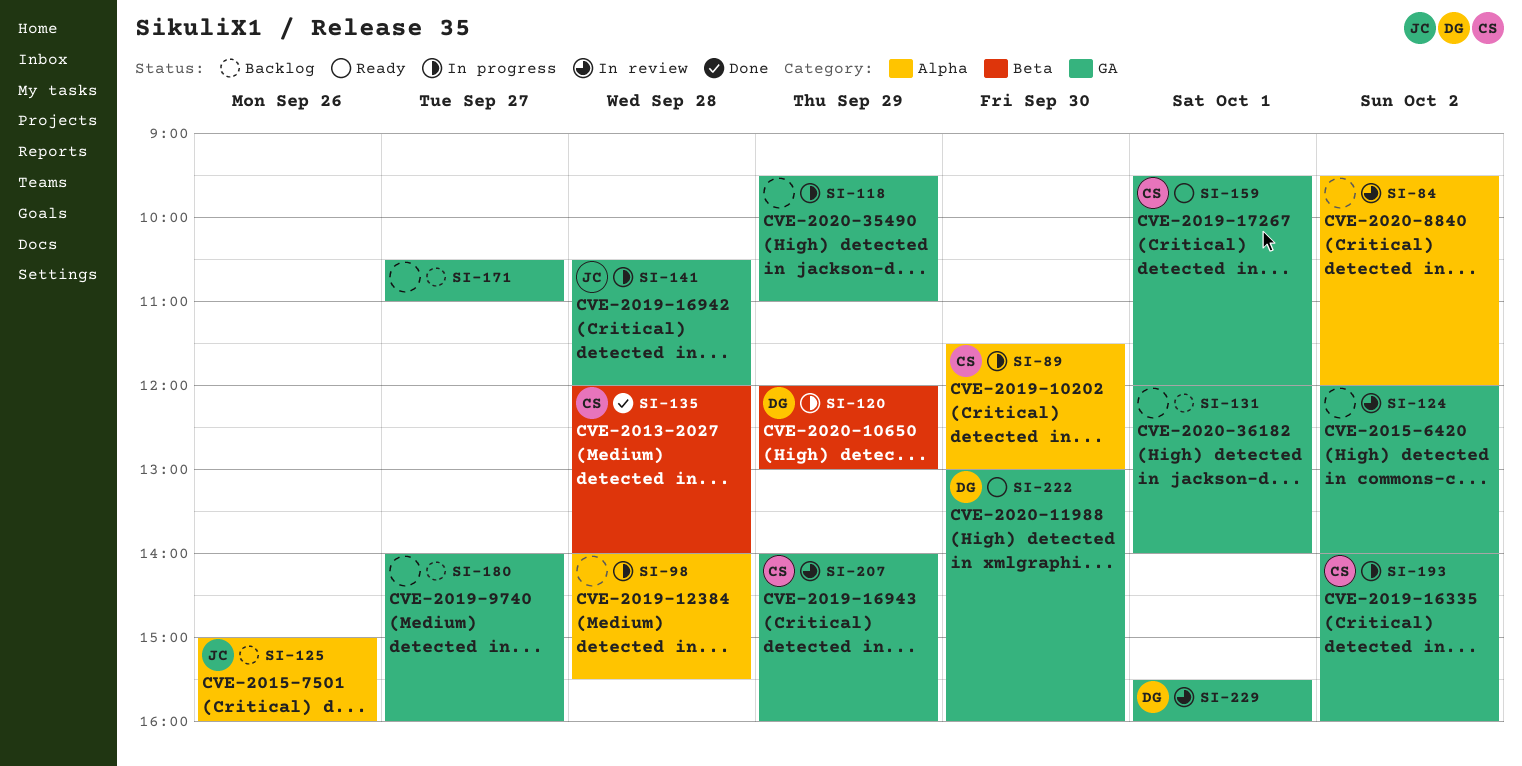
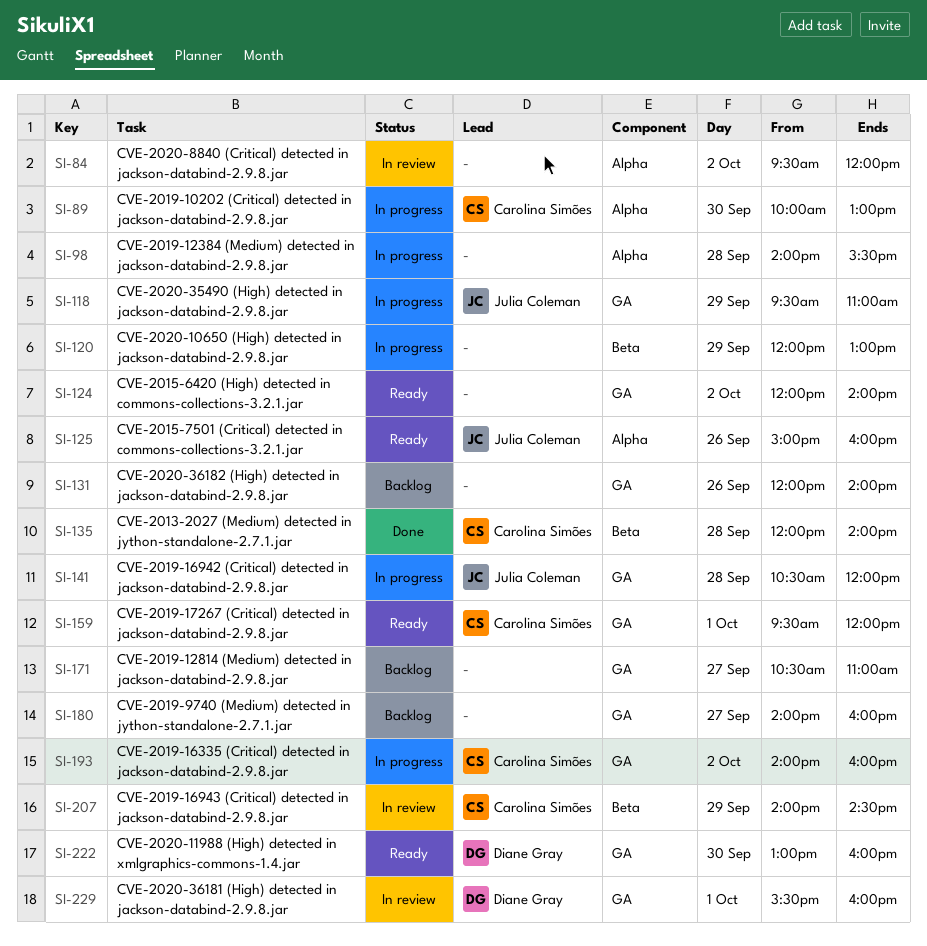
SI-89, begins: 11:30 -> 10:00
SI-118, owner: none -> Julia Coleman
SI-120, owner: Diane Gray -> none
SI-124, status: In review -> Ready
SI-125, status: Backlog -> Ready
SI-131, day: Oct 1 -> Sep 26
SI-207, label: GA -> Beta
SI-207, ends: 16:00 -> 14:30

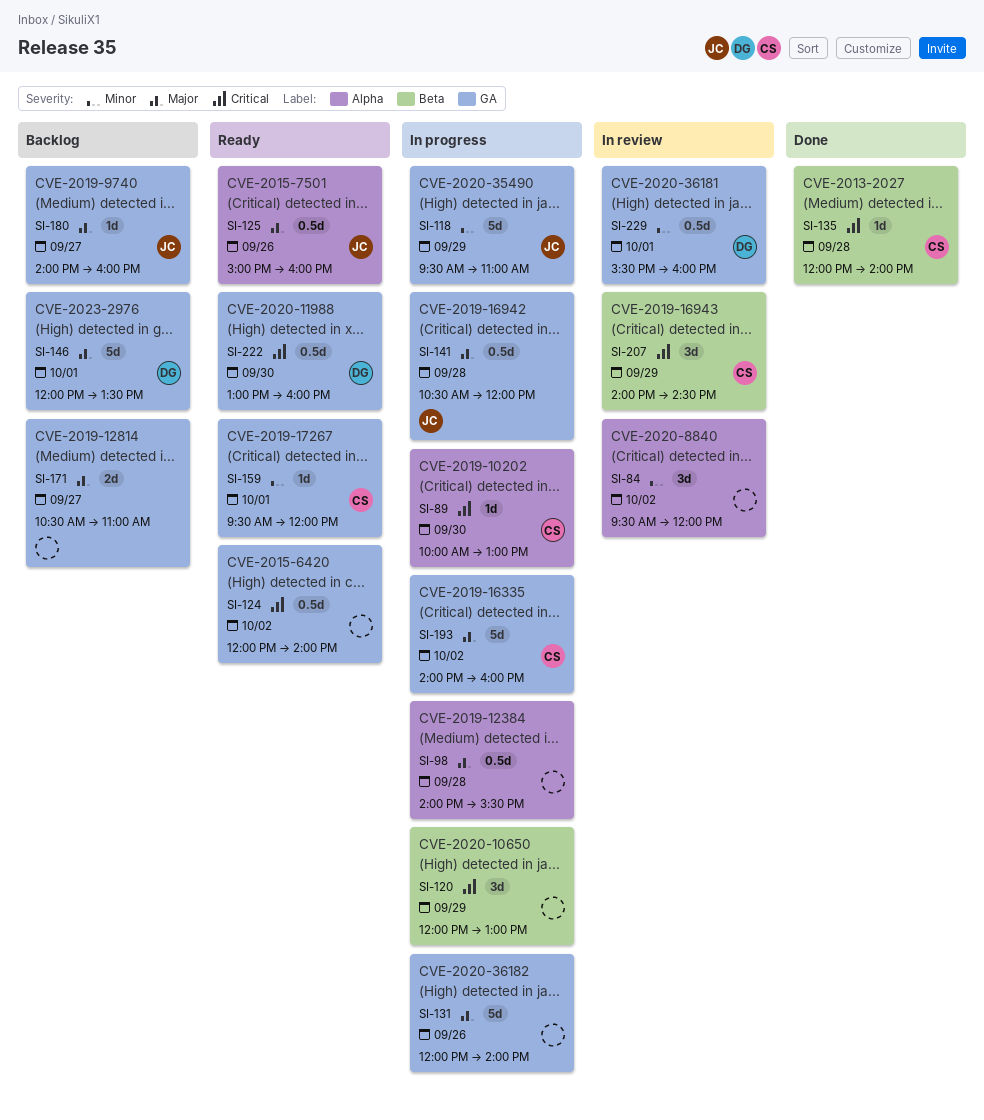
SI-131, status: Backlog -> In progress
SI-146: none -> present
SI-180, owner: none -> Julia Coleman

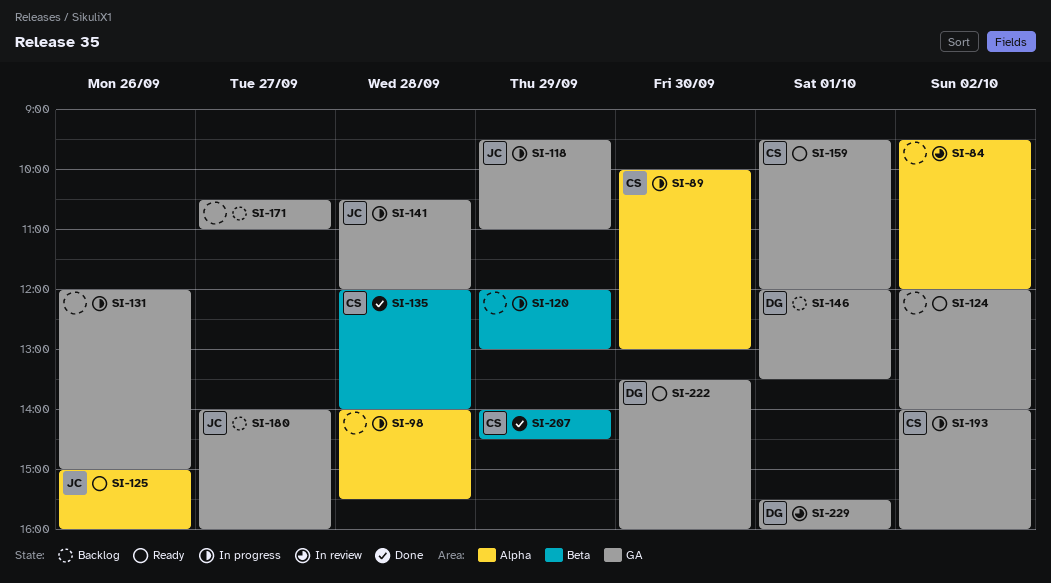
SI-131, ends: 14:00 -> 15:00
SI-207, status: In review -> Done
SI-222, begins: 13:00 -> 13:30

